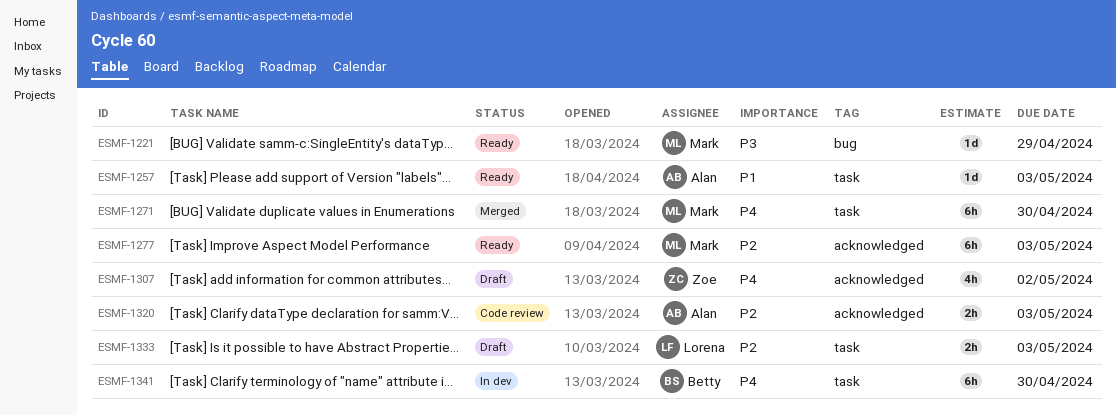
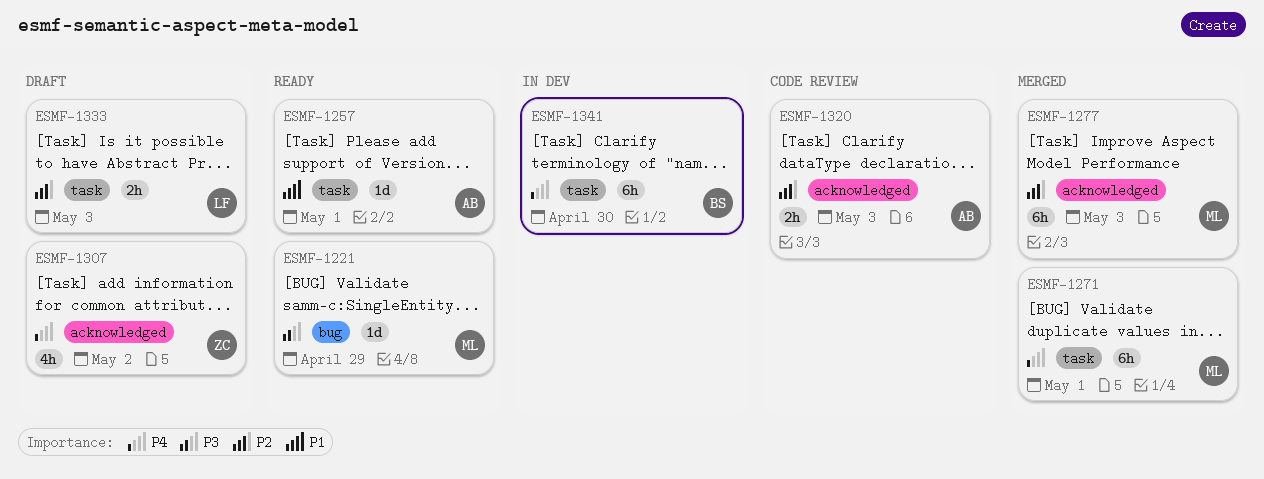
ESMF-1257, due: May 3 -> May 1
ESMF-1271, due: Apr 30 -> May 1
ESMF-1277, status: Ready -> Merged

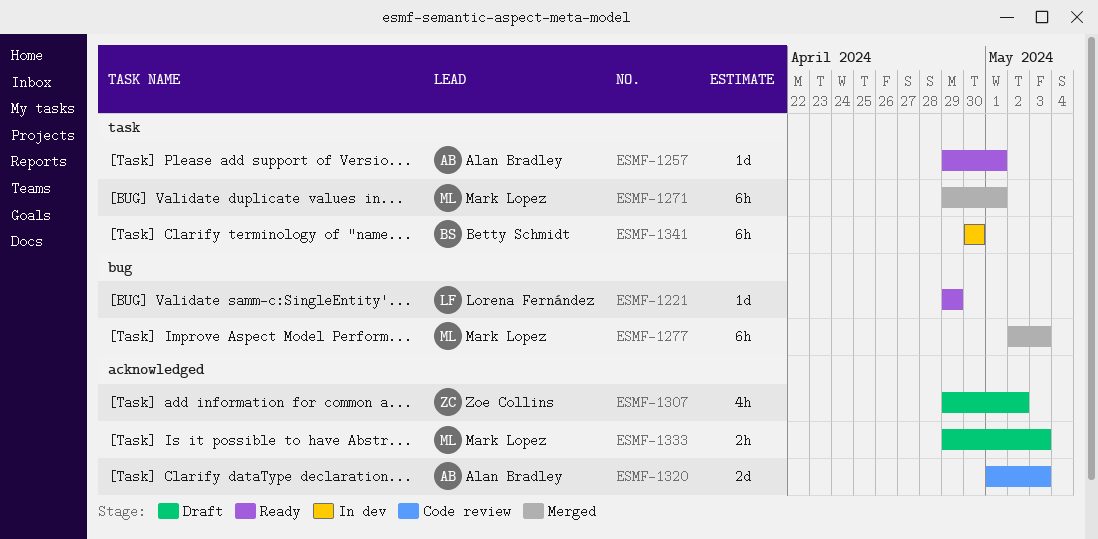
ESMF-1221, owner: Mark Lopez -> Lorena Fernández
ESMF-1277, label: acknowledged -> bug
ESMF-1320, estimate: 2h -> 2d
ESMF-1333, owner: Lorena Fernández -> Mark Lopez
ESMF-1333, label: task -> acknowledged

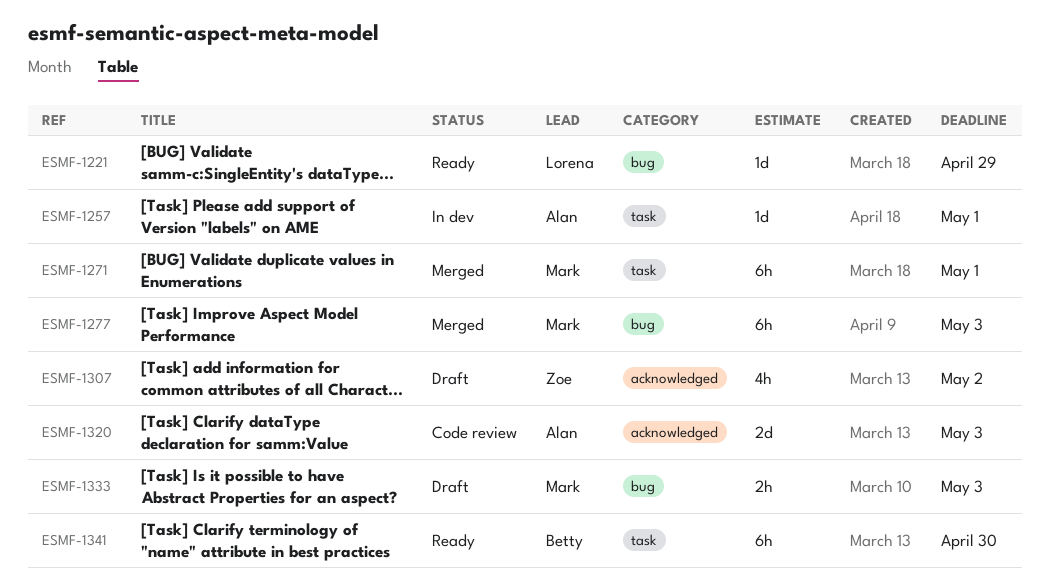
ESMF-1257, status: Ready -> In dev
ESMF-1333, label: acknowledged -> bug
ESMF-1341, status: In dev -> Ready

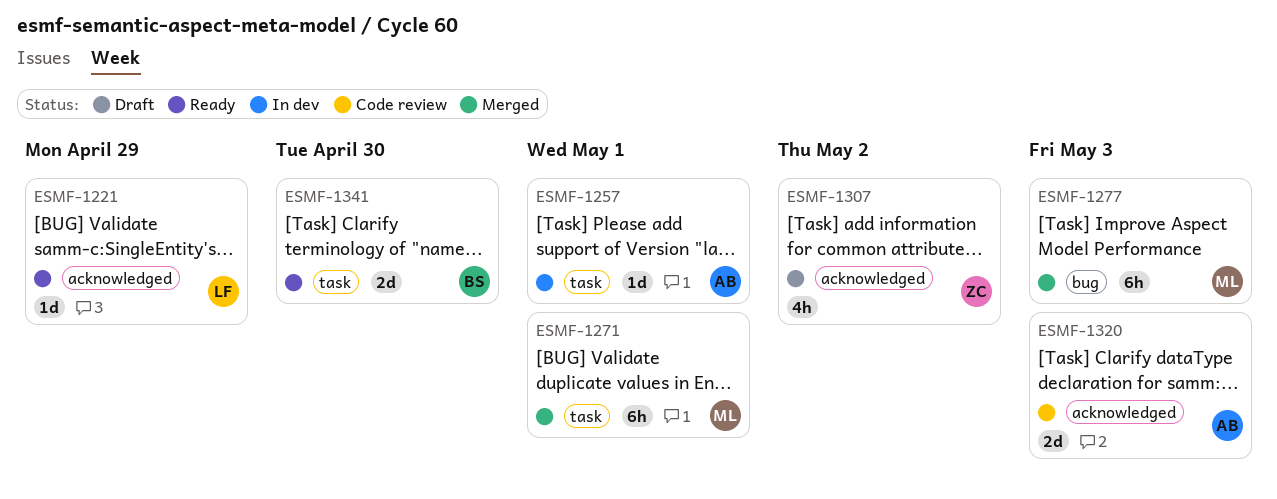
ESMF-1221, label: bug -> acknowledged
ESMF-1333: present -> none
ESMF-1341, estimate: 6h -> 2d

